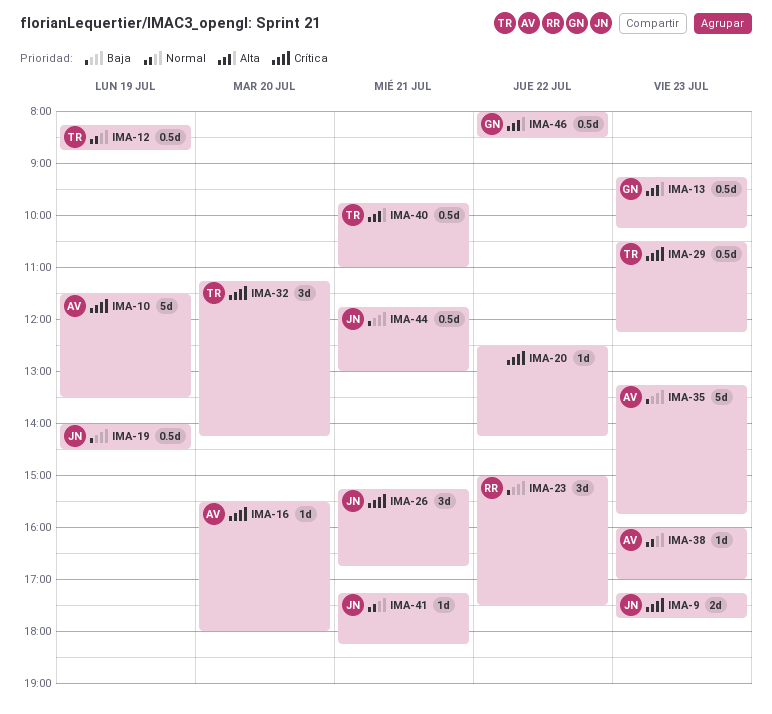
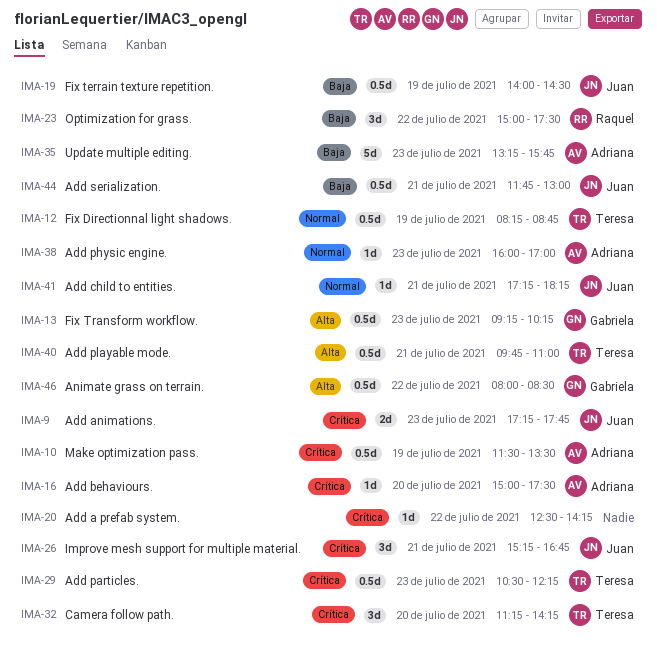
IMA-10, estimate: 5d -> 0.5d
IMA-16, begins: 15:30 -> 15:00
IMA-16, ends: 18:00 -> 17:30

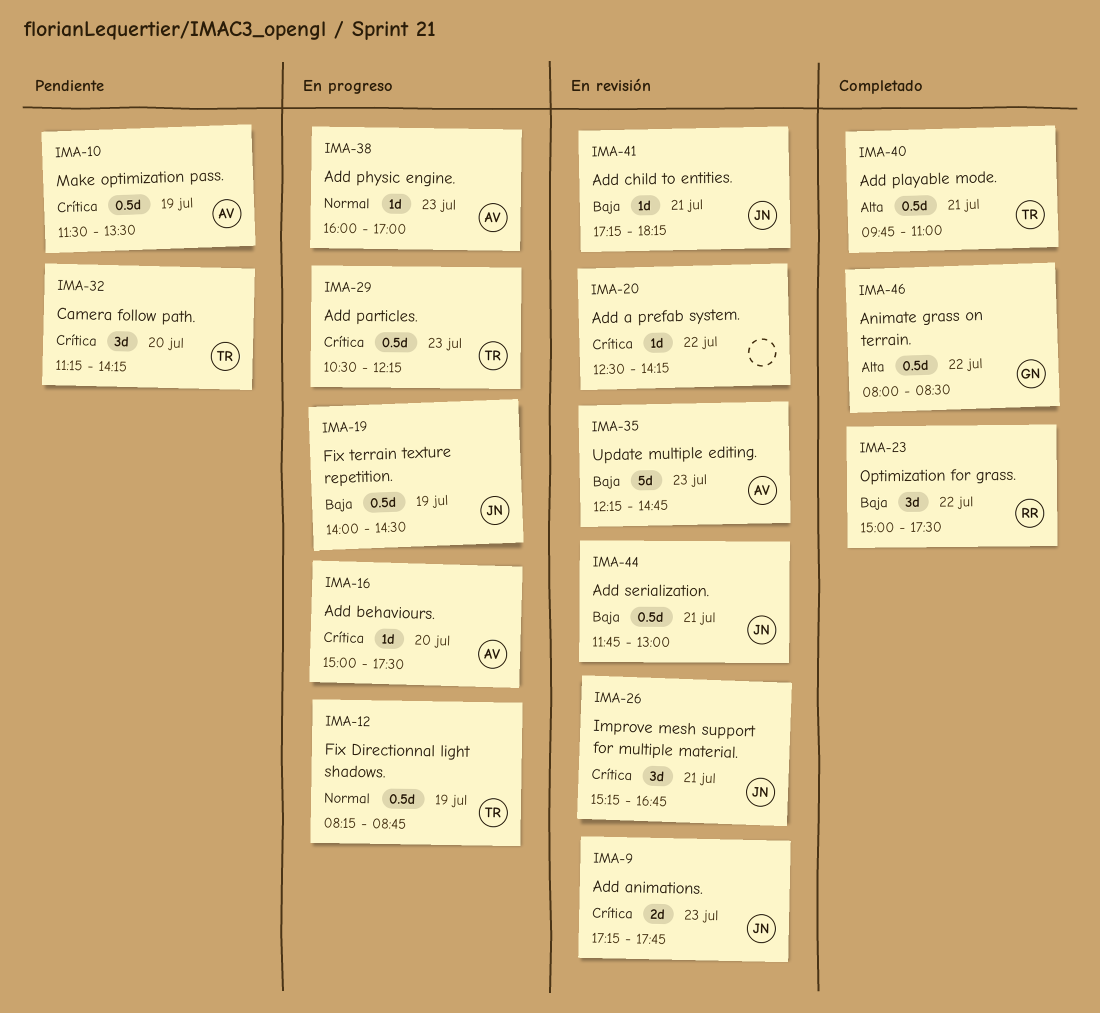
IMA-13: present -> none
IMA-35, begins: 13:15 -> 12:15
IMA-35, ends: 15:45 -> 14:45
IMA-41, priority: Normal -> Baja

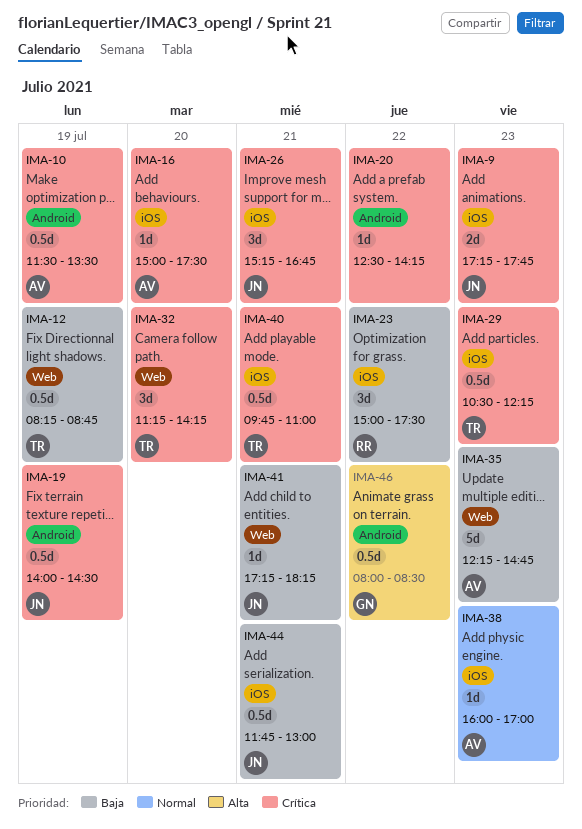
IMA-12, priority: Normal -> Baja
IMA-19, priority: Baja -> Crítica
IMA-40, priority: Alta -> Crítica

